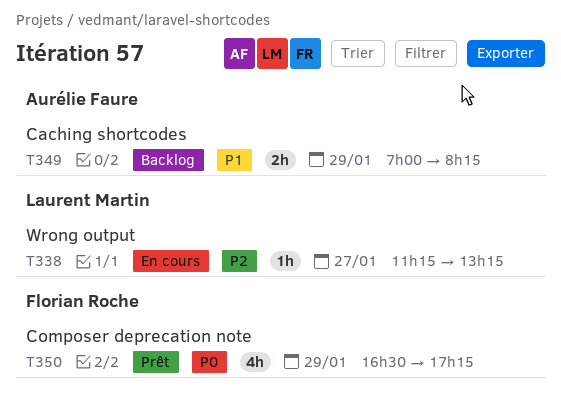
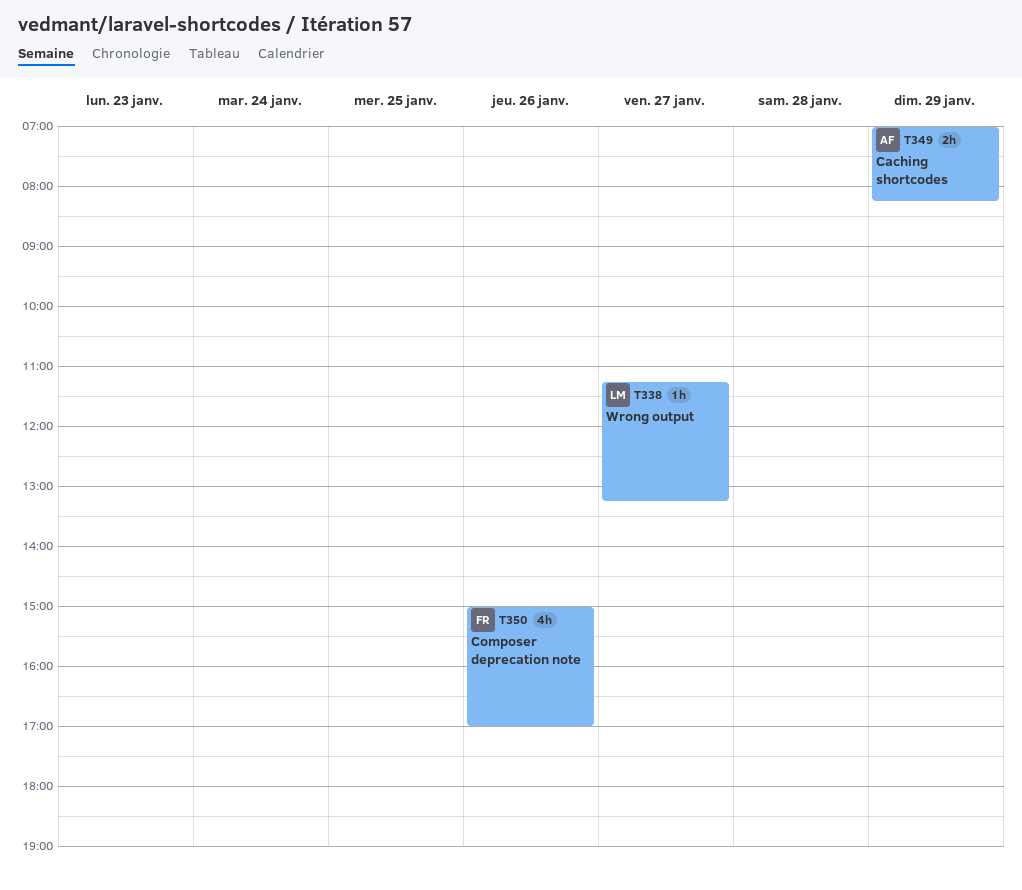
T350, day: Jan 29 -> Jan 26
T350, begins: 16:30 -> 15:00
T350, ends: 17:15 -> 17:00

